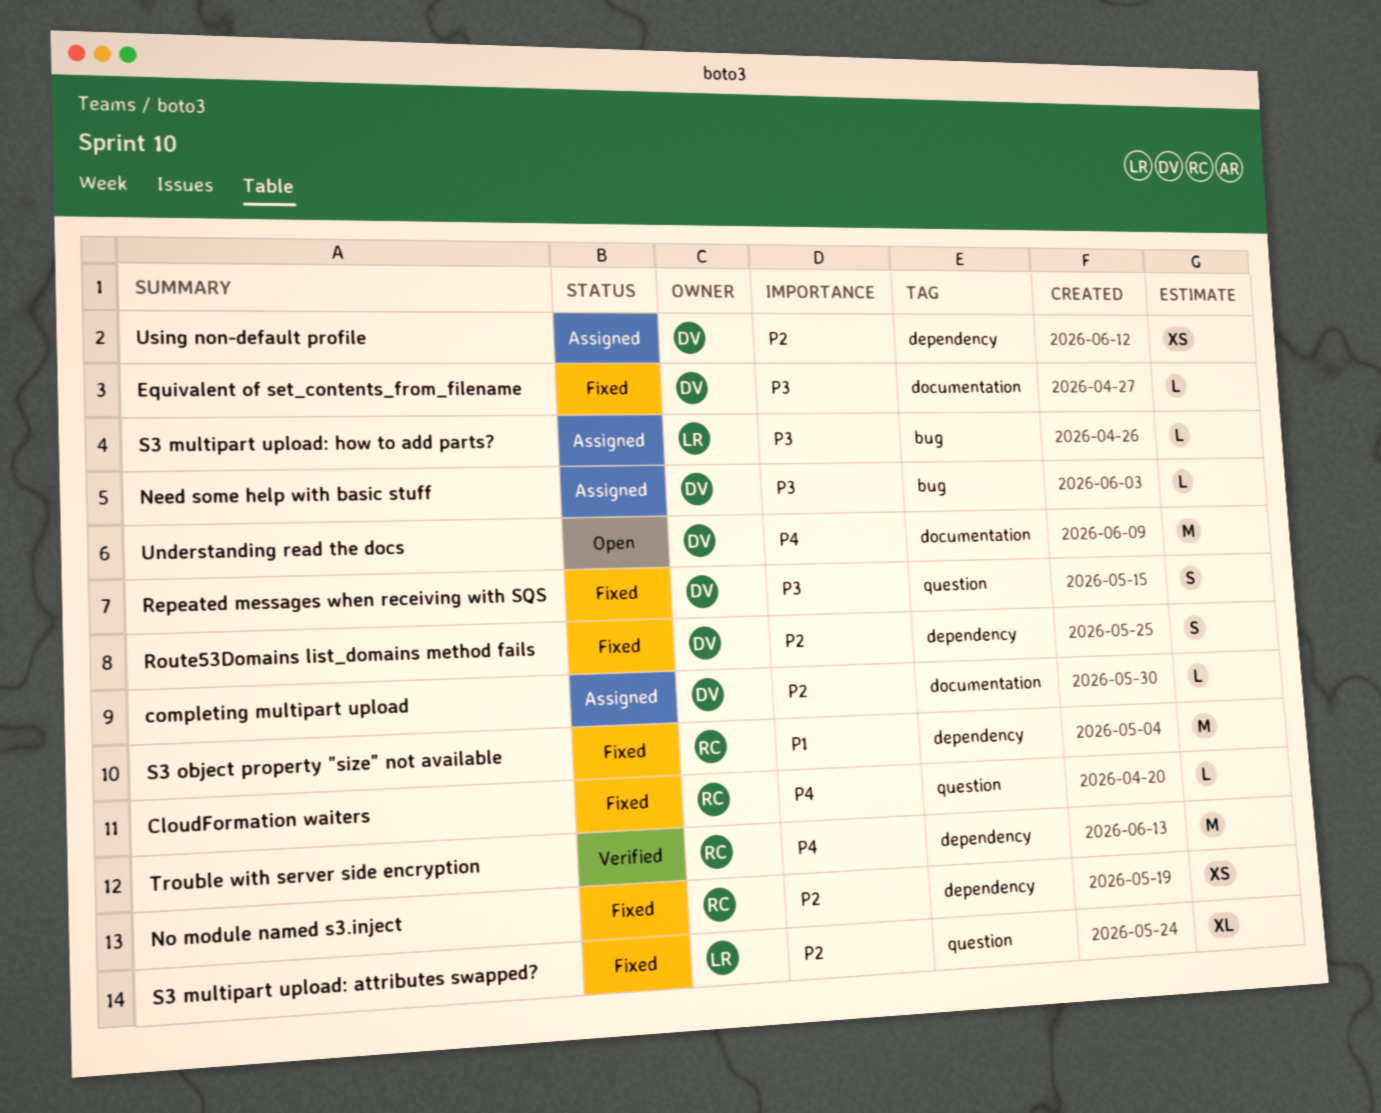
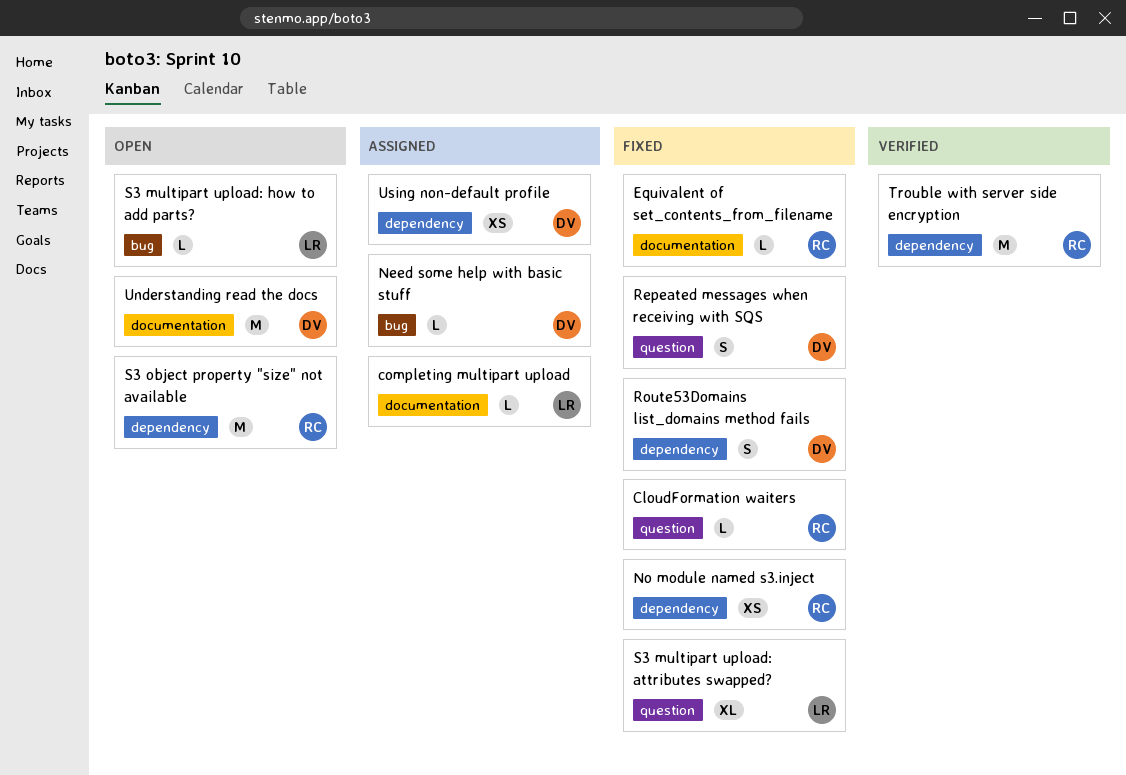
completing multipart upload, owner: DV -> LR
Equivalent of set_contents_from_filename, owner: DV -> RC
S3 multipart upload: how to add parts?, status: Assigned -> Open
S3 object property "size" not available, status: Fixed -> Open

